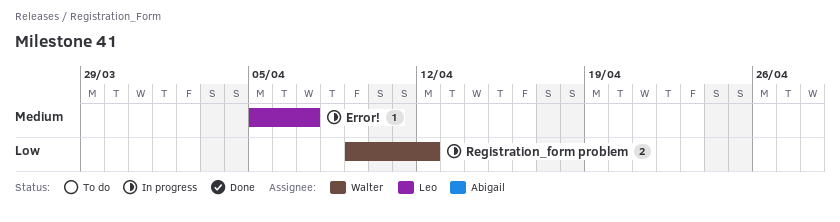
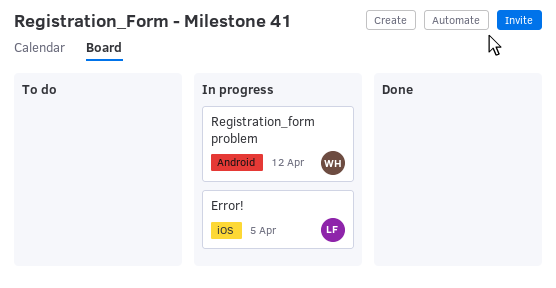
Error!, due: Apr 7 -> Apr 5

